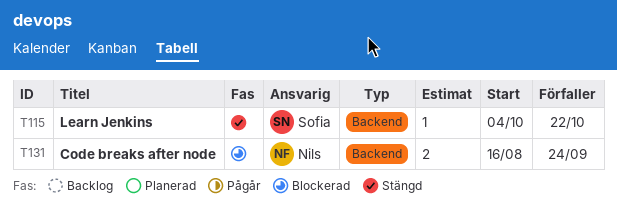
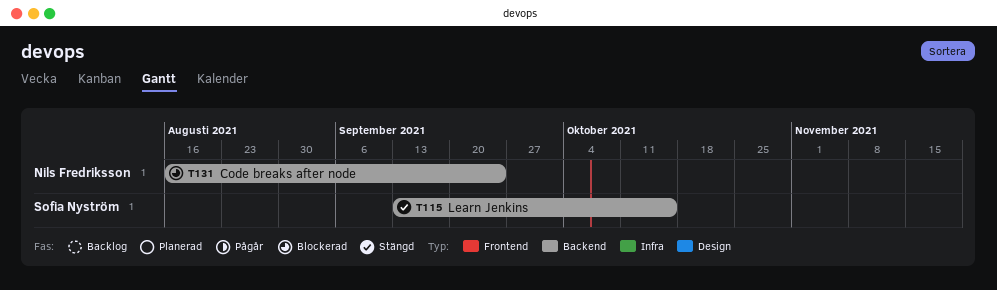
T115, start: Oct 4 -> Sep 13
T115, due: Oct 22 -> Oct 15

